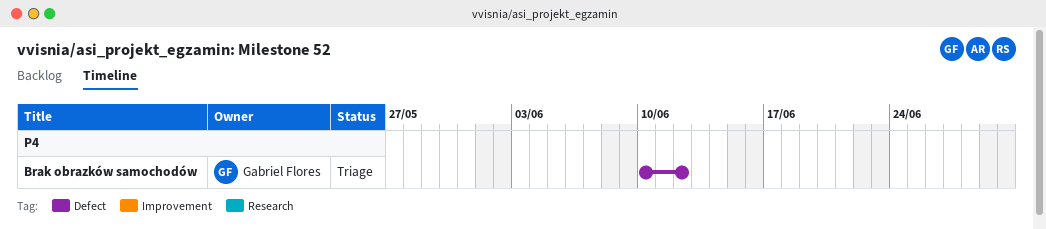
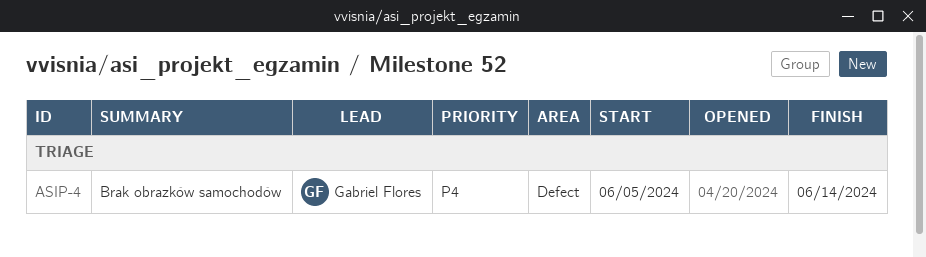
Brak obrazków samochodów, start: Jun 10 -> Jun 5
Brak obrazków samochodów, due: Jun 12 -> Jun 14

